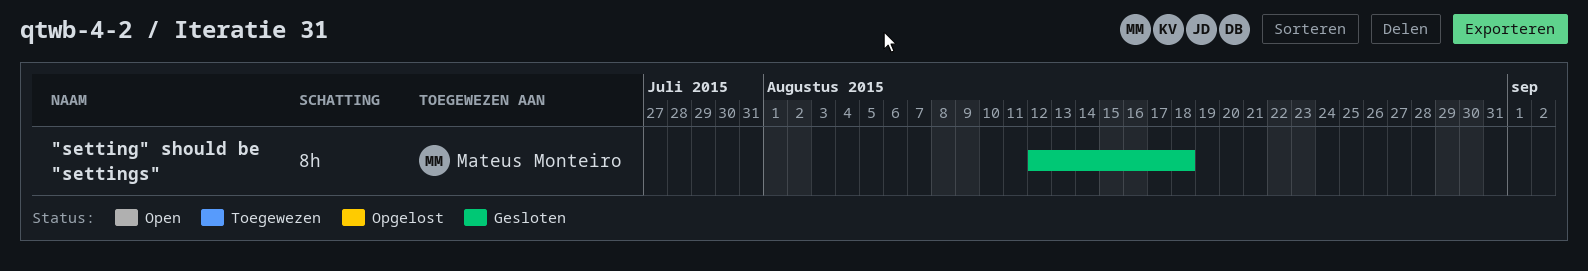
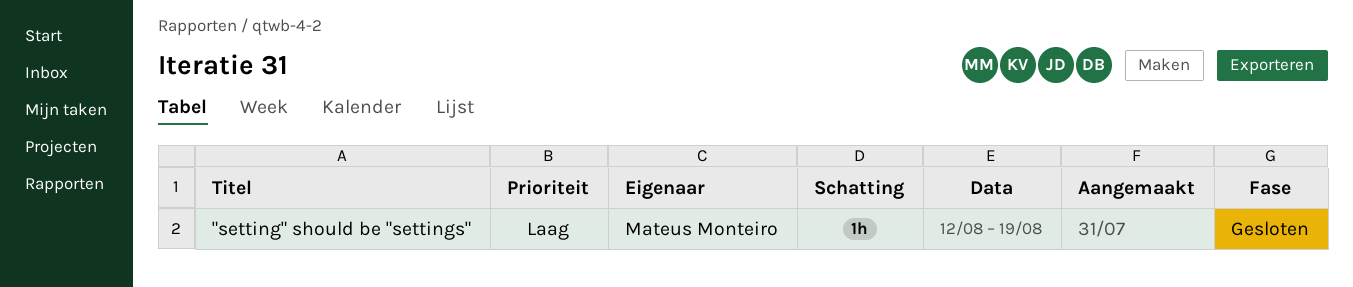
"setting" should be "settings", estimate: 8h -> 1h
"setting" should be "settings", due: Aug 18 -> Aug 19

